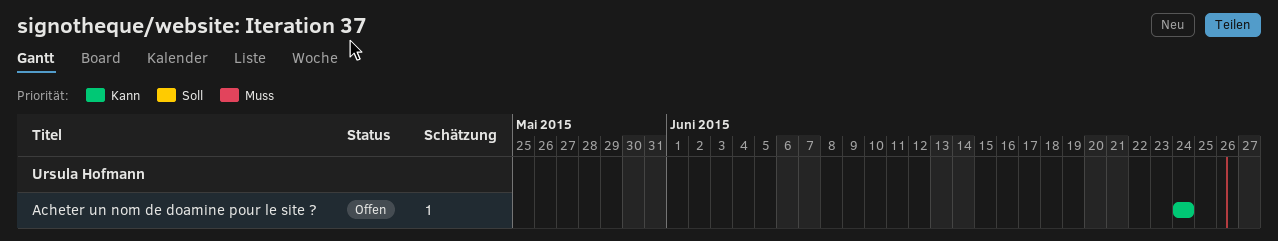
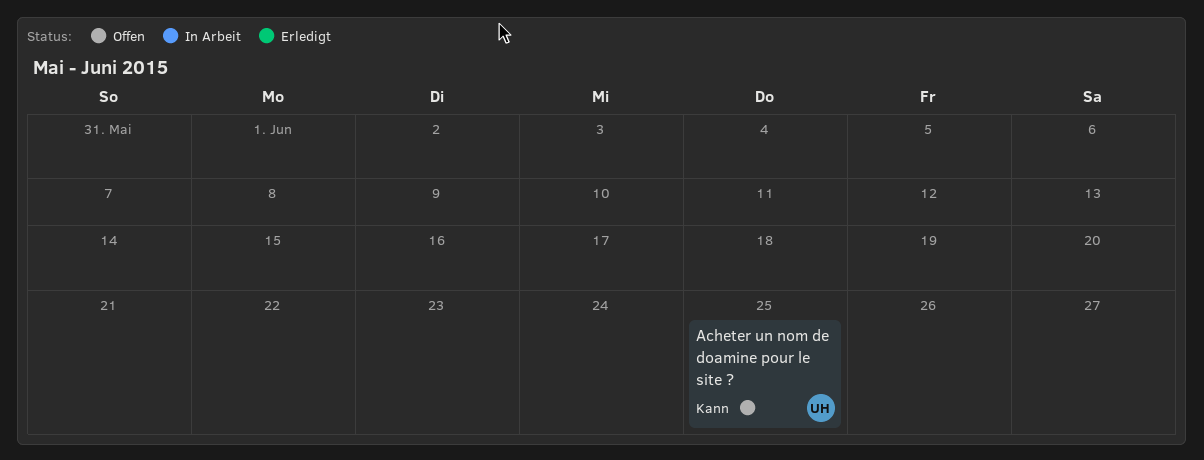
Acheter un nom de doamine pour le site ?, due: Jun 24 -> Jun 25

